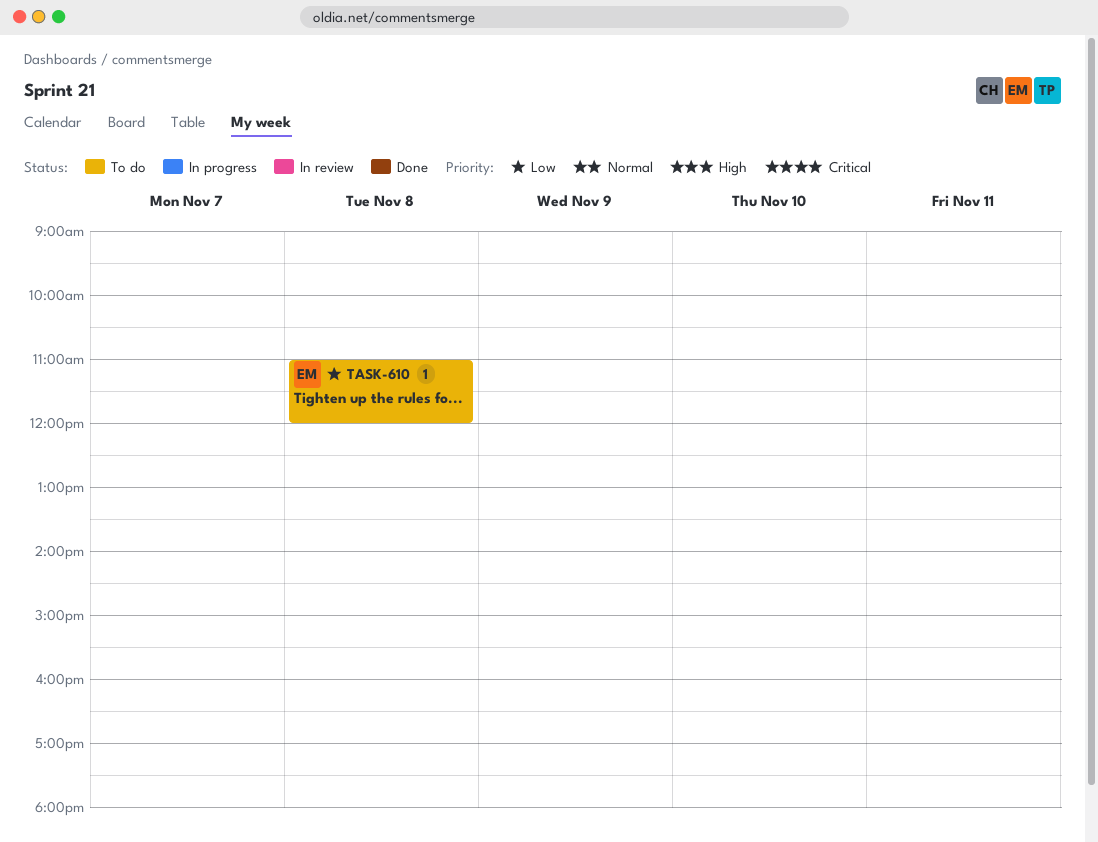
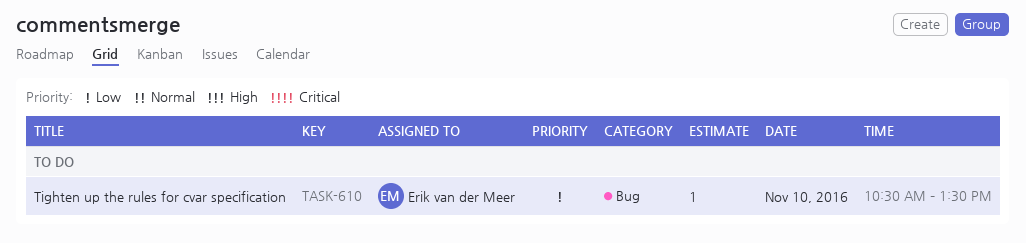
TASK-610, day: Nov 8 -> Nov 10
TASK-610, begins: 11:00 -> 10:30
TASK-610, ends: 12:00 -> 13:30

